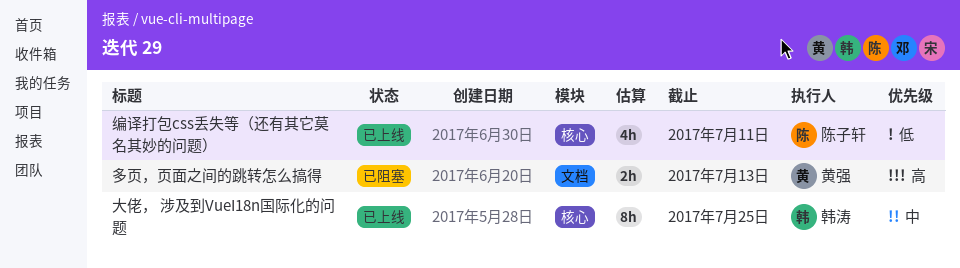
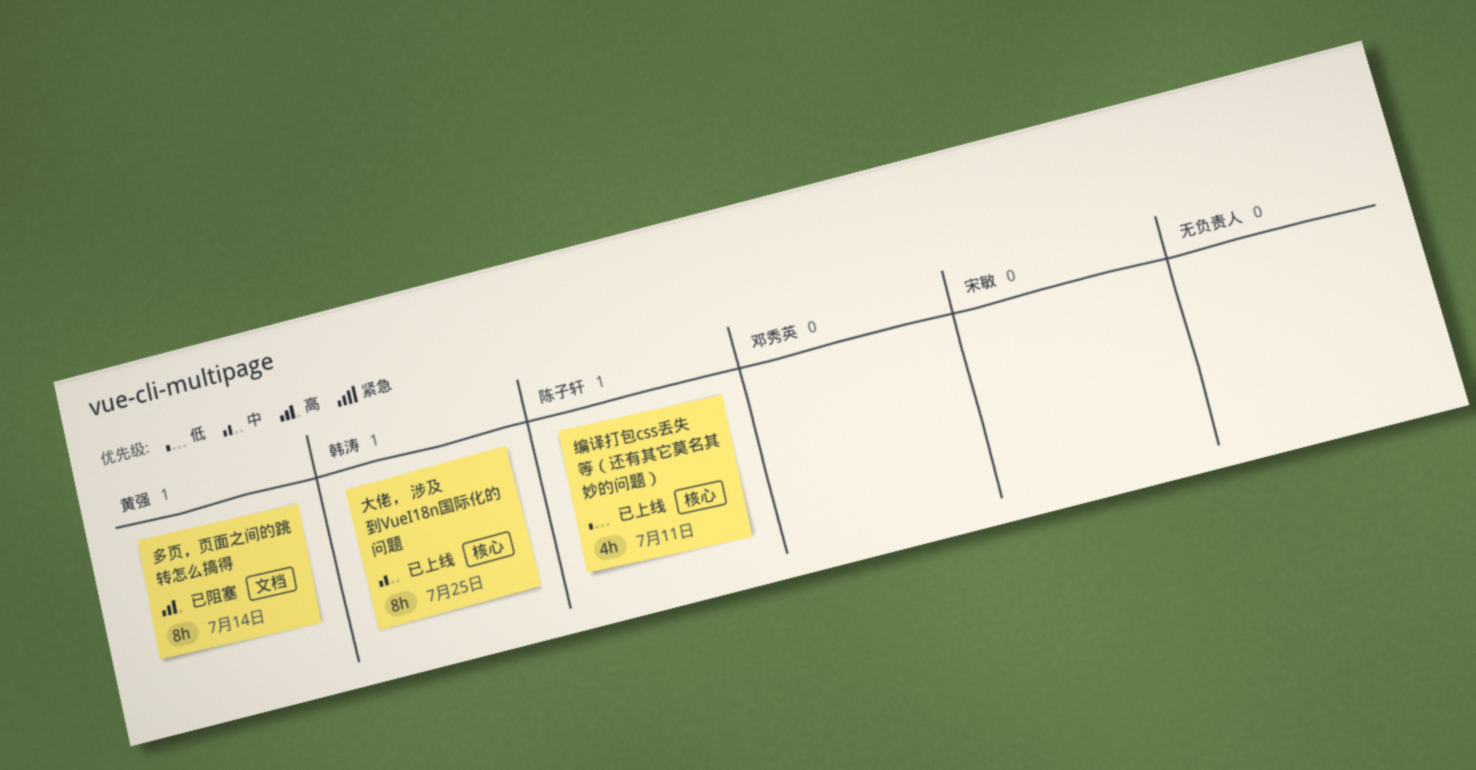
多页，页面之间的跳转怎么搞得, estimate: 2h -> 8h
多页，页面之间的跳转怎么搞得, due: Jul 13 -> Jul 14

